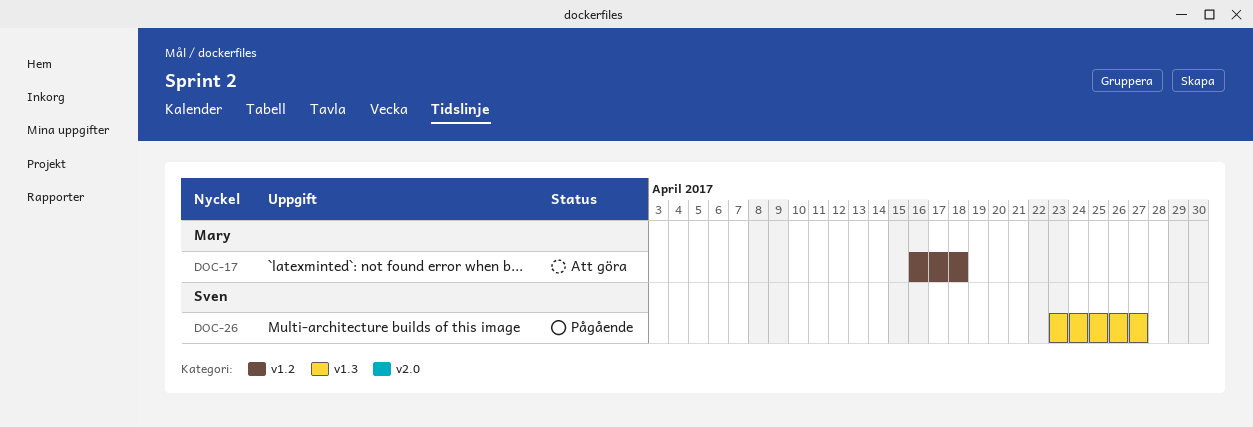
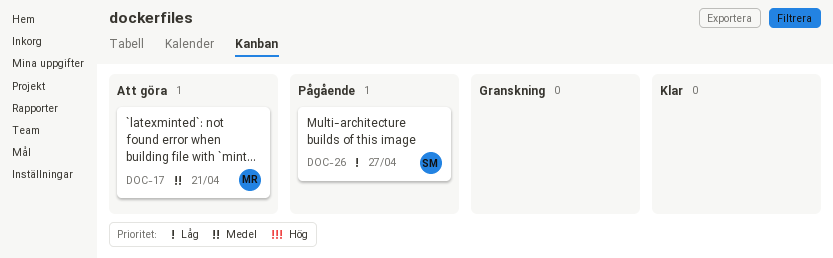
DOC-17, due: Apr 18 -> Apr 21

